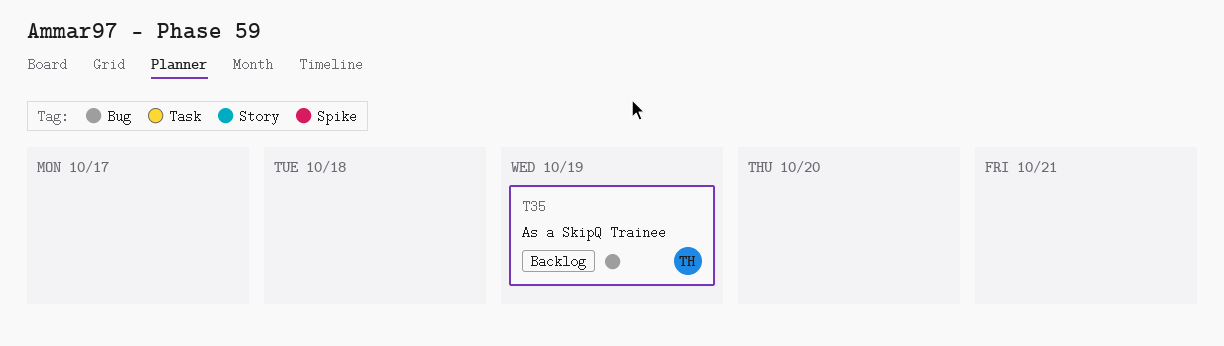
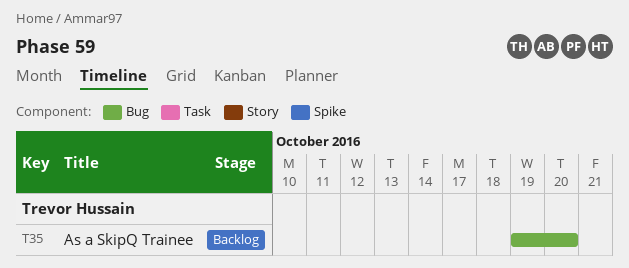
T35, due: Oct 19 -> Oct 20

